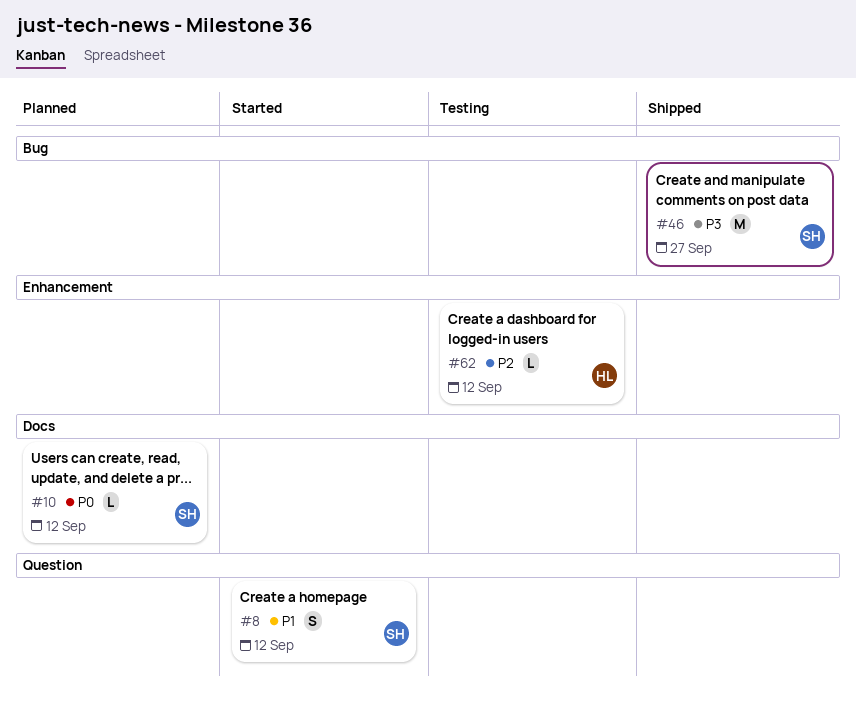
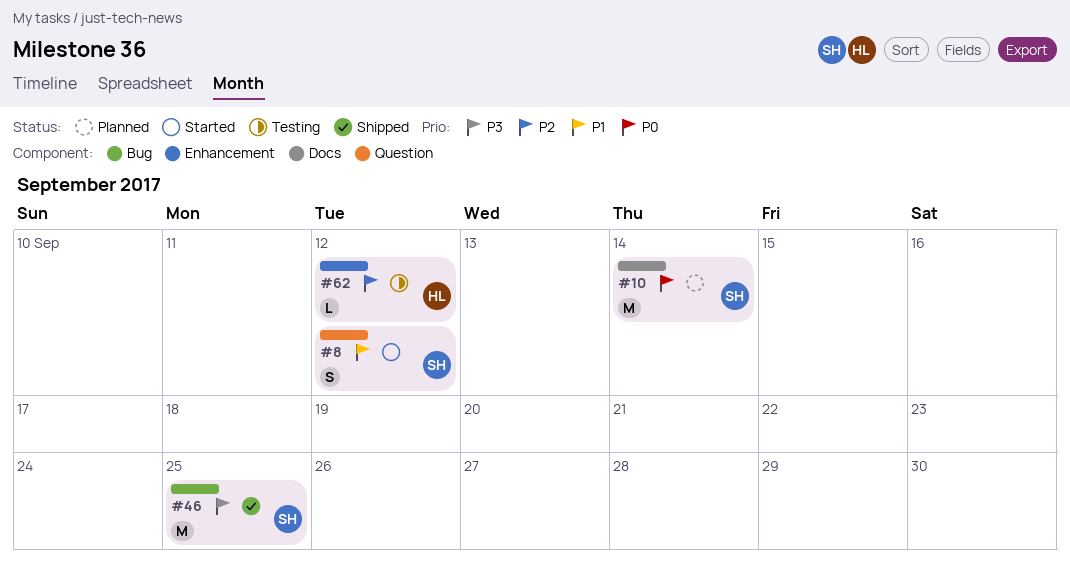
#10, estimate: L -> M
#10, due: Sep 12 -> Sep 14
#46, due: Sep 27 -> Sep 25

